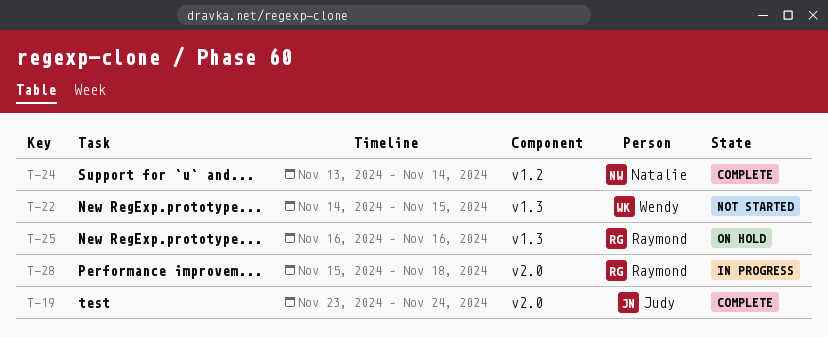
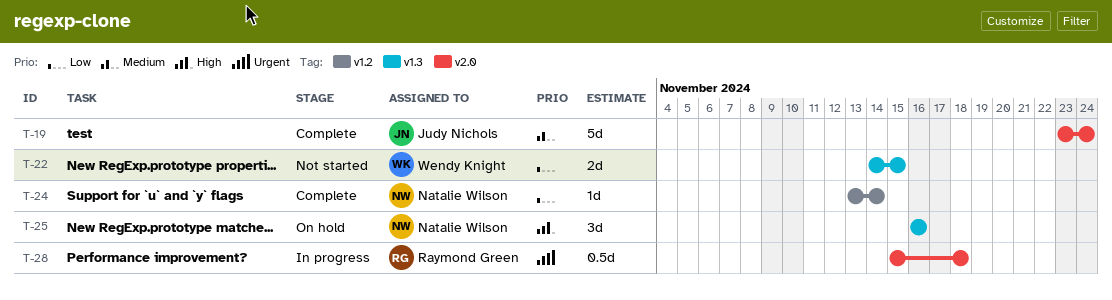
T-25, owner: Raymond Green -> Natalie Wilson

